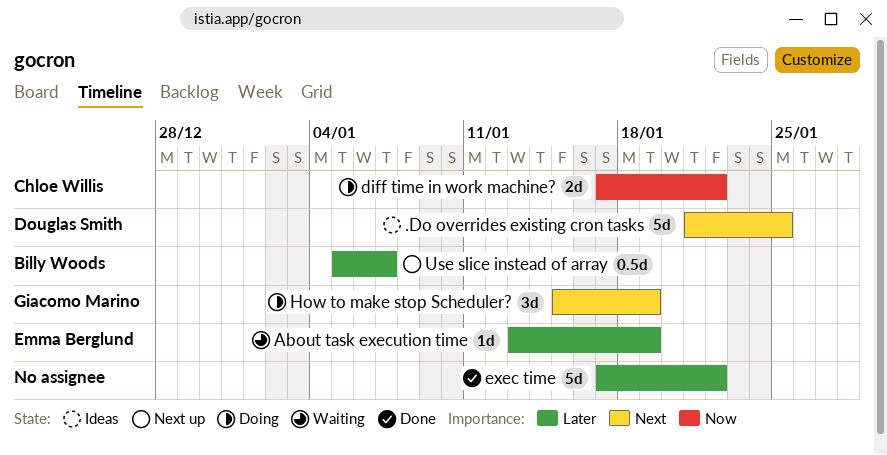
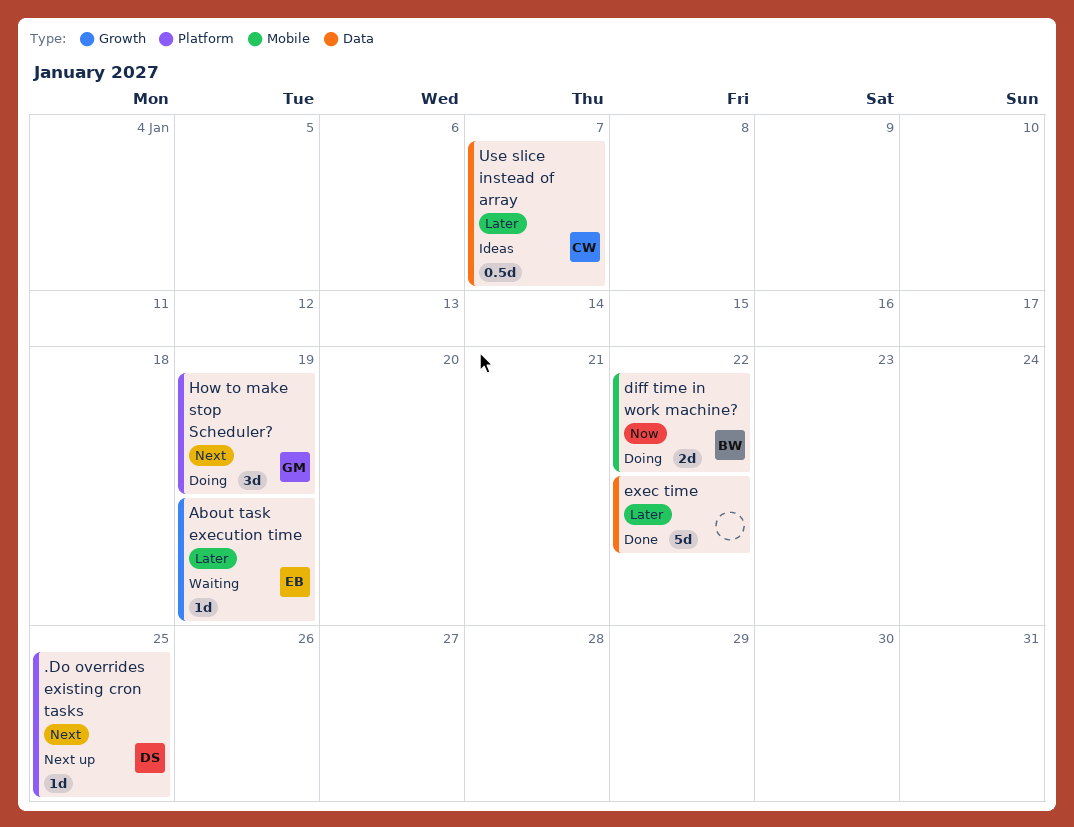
.Do overrides existing cron tasks, status: Ideas -> Next up
.Do overrides existing cron tasks, estimate: 5d -> 1d
diff time in work machine?, owner: Chloe Willis -> Billy Woods
Use slice instead of array, status: Next up -> Ideas
Use slice instead of array, owner: Billy Woods -> Chloe Willis

